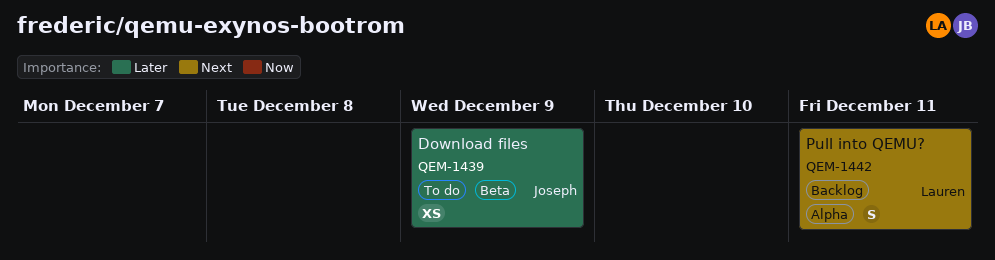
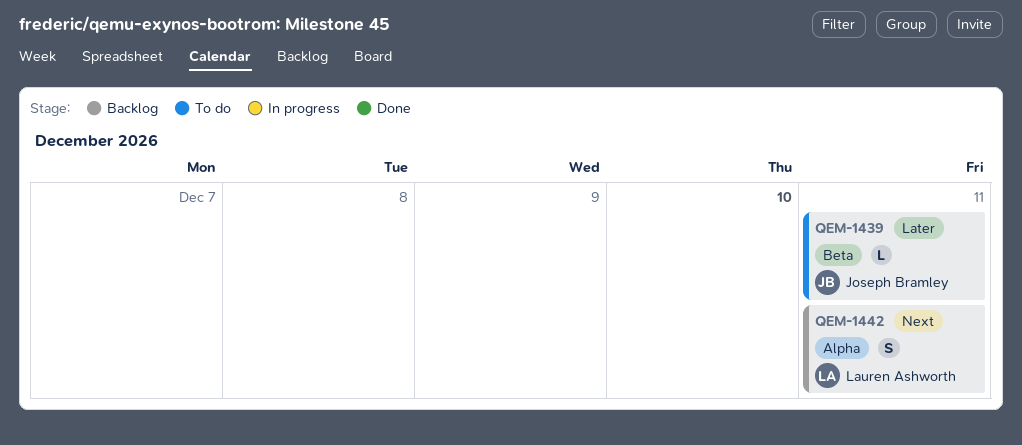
QEM-1439, estimate: XS -> L
QEM-1439, due: Dec 9 -> Dec 11

